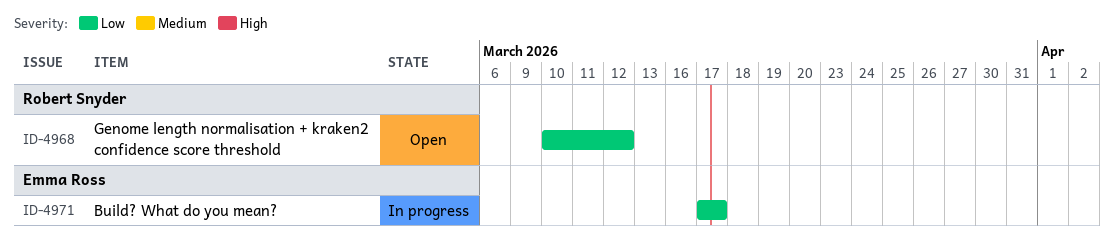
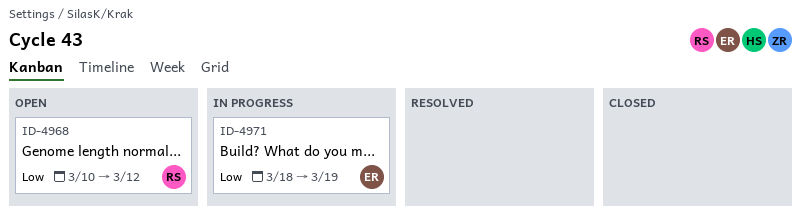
ID-4971, start: Mar 17 -> Mar 18
ID-4971, due: Mar 17 -> Mar 19

